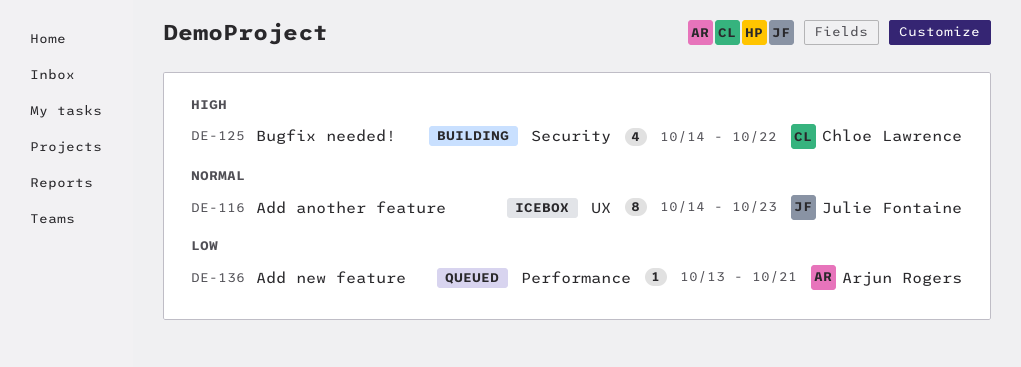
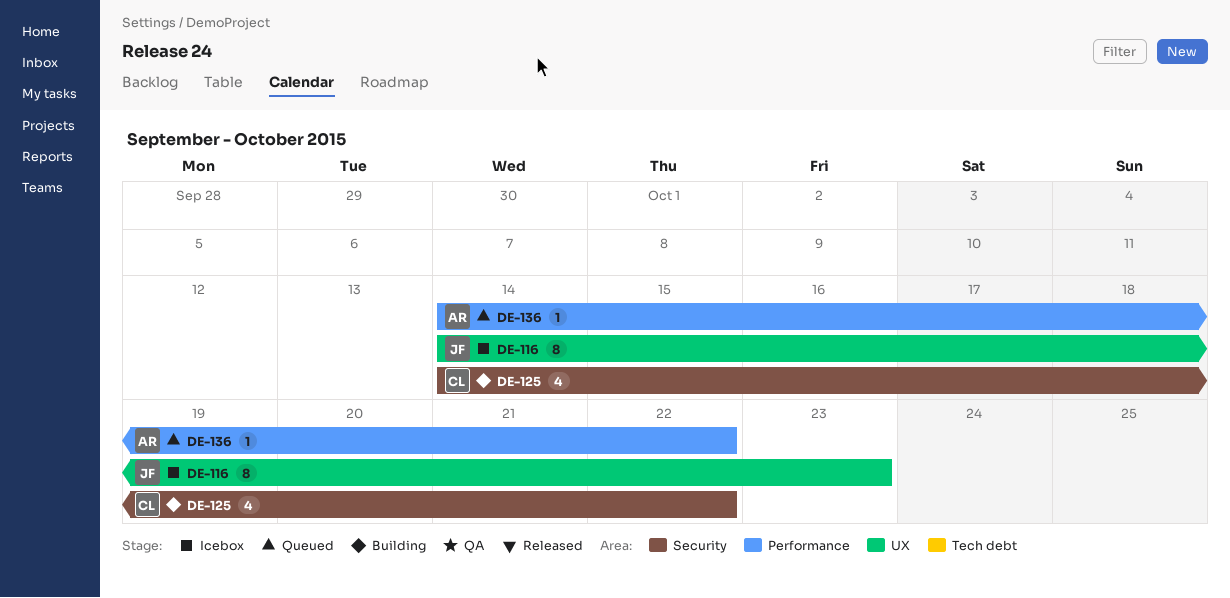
DE-136, start: Oct 13 -> Oct 14
DE-136, due: Oct 21 -> Oct 22

